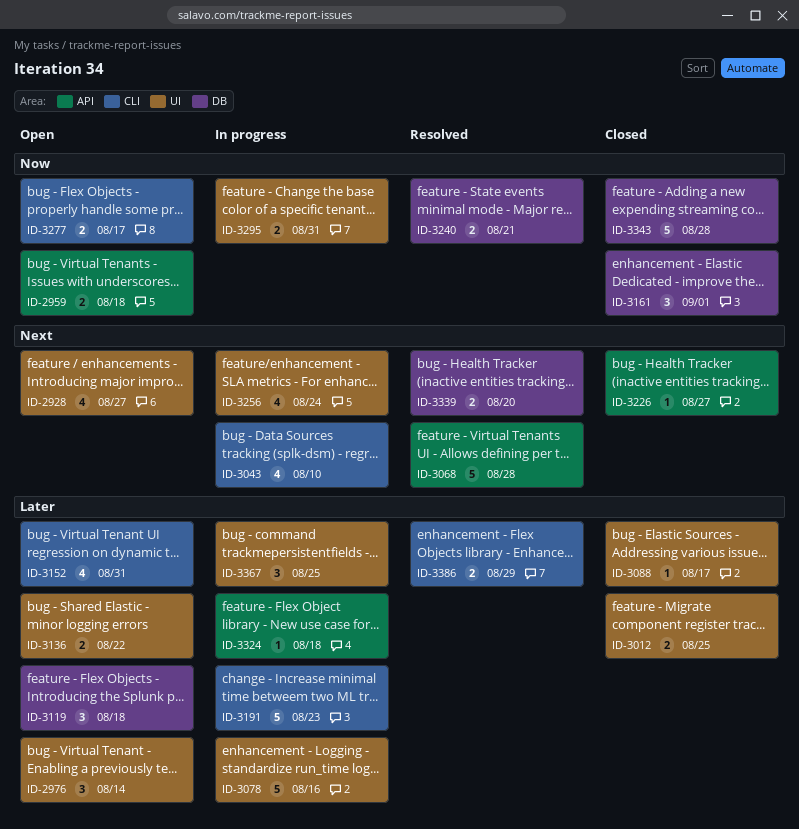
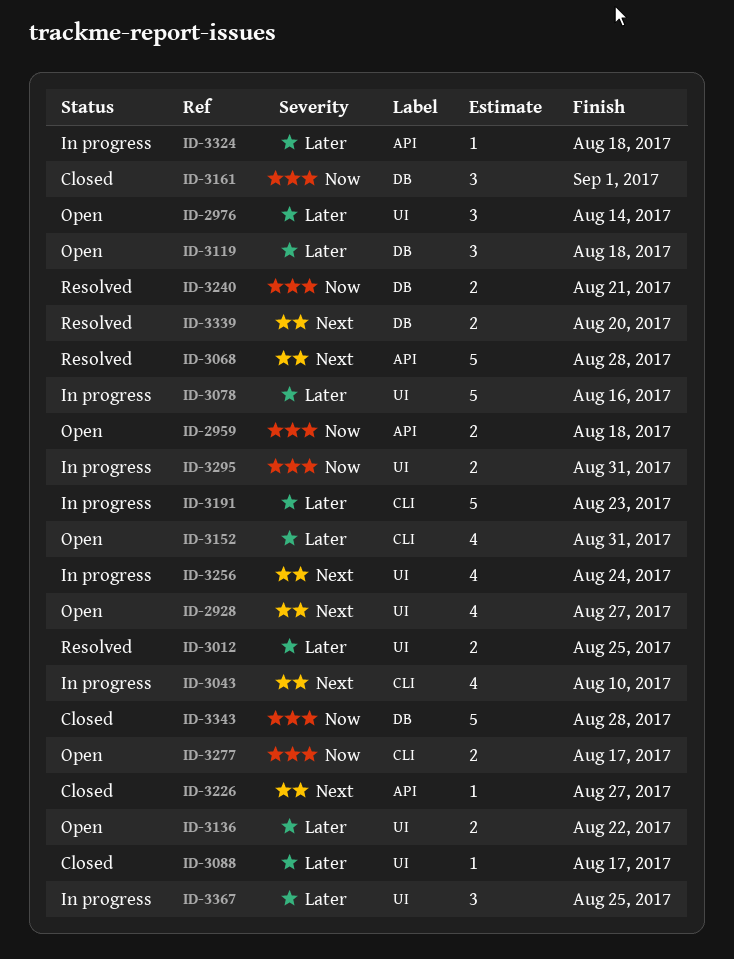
ID-3012, status: Closed -> Resolved
ID-3386: present -> none

